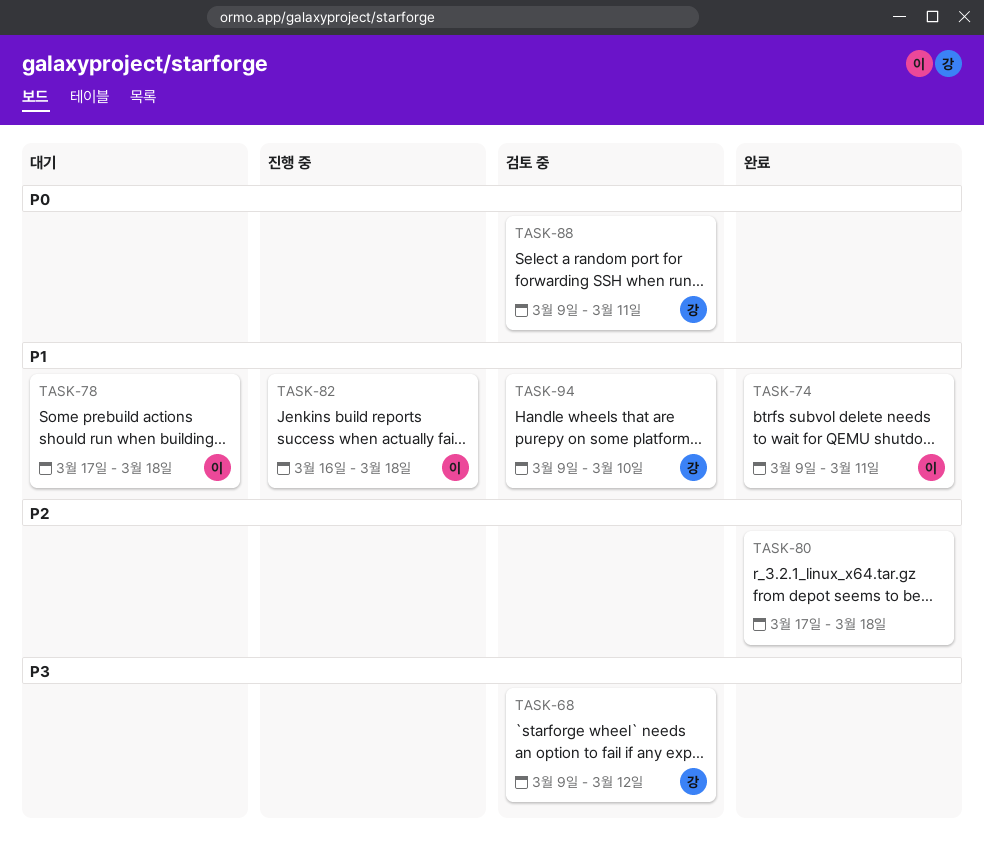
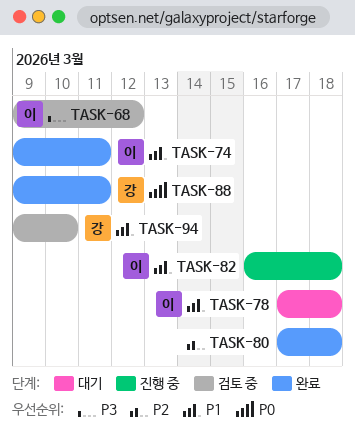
TASK-68, owner: 강 -> 이
TASK-88, status: 검토 중 -> 완료

